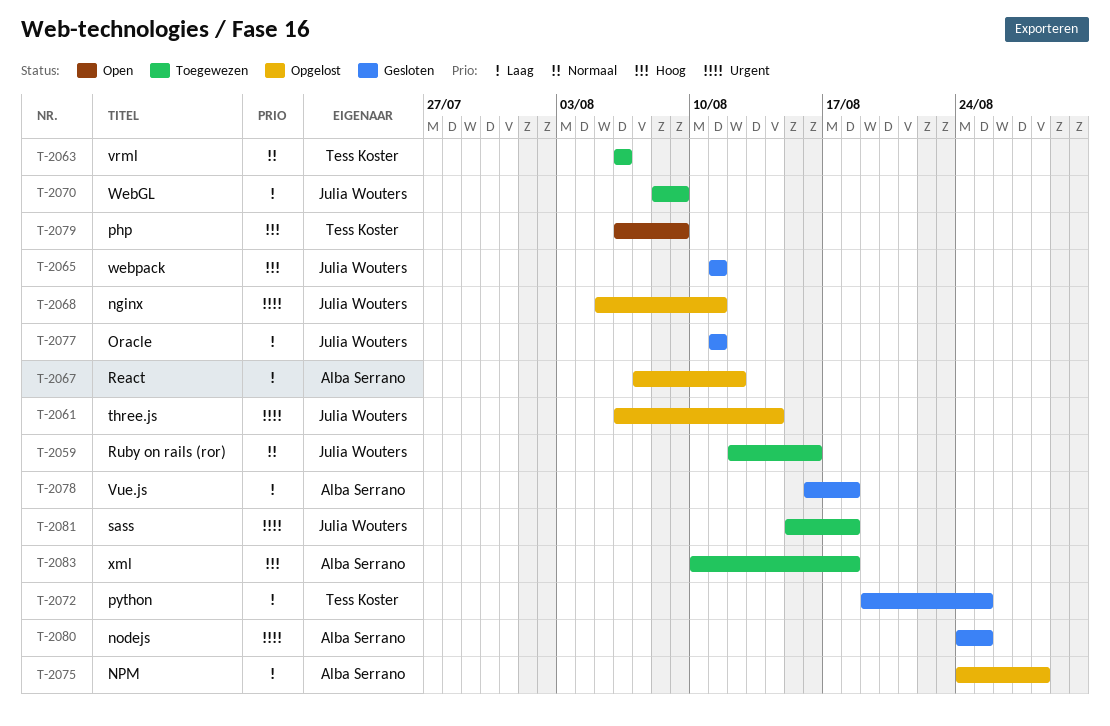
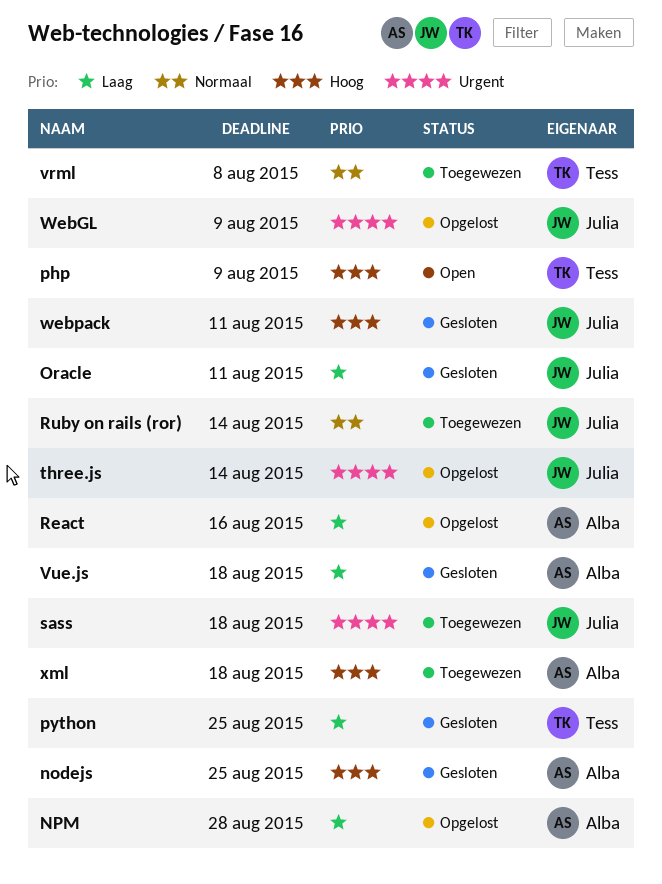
nginx: present -> none
nodejs, priority: Urgent -> Hoog
React, due: Aug 12 -> Aug 16
Ruby on rails (ror), due: Aug 16 -> Aug 14
vrml, due: Aug 6 -> Aug 8
WebGL, status: Toegewezen -> Opgelost
WebGL, priority: Laag -> Urgent

